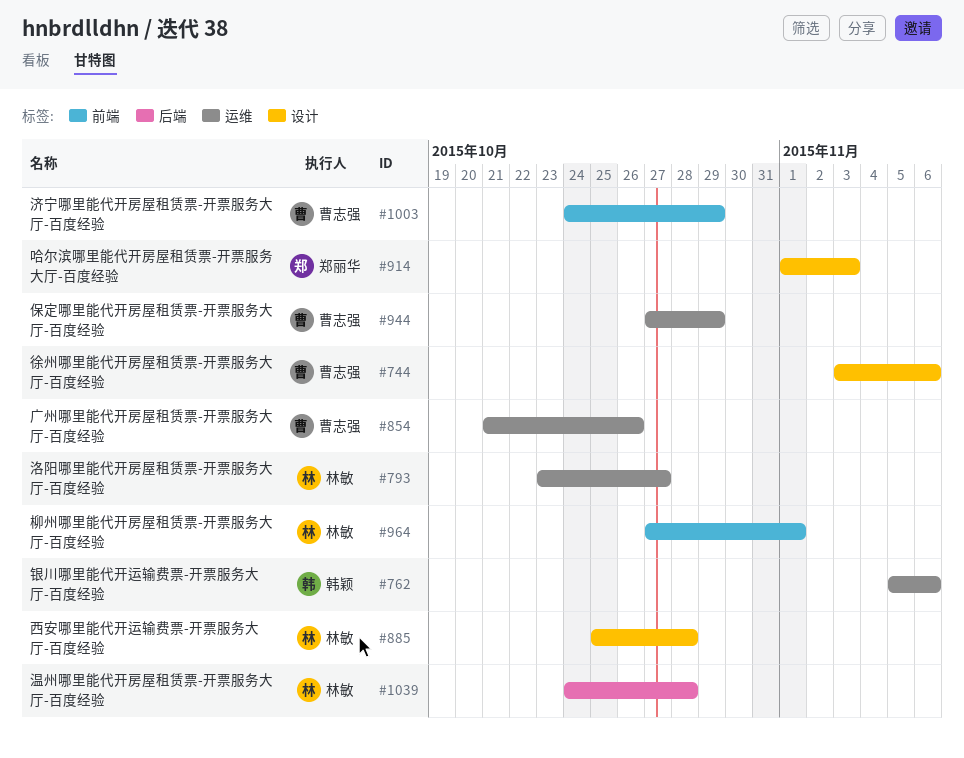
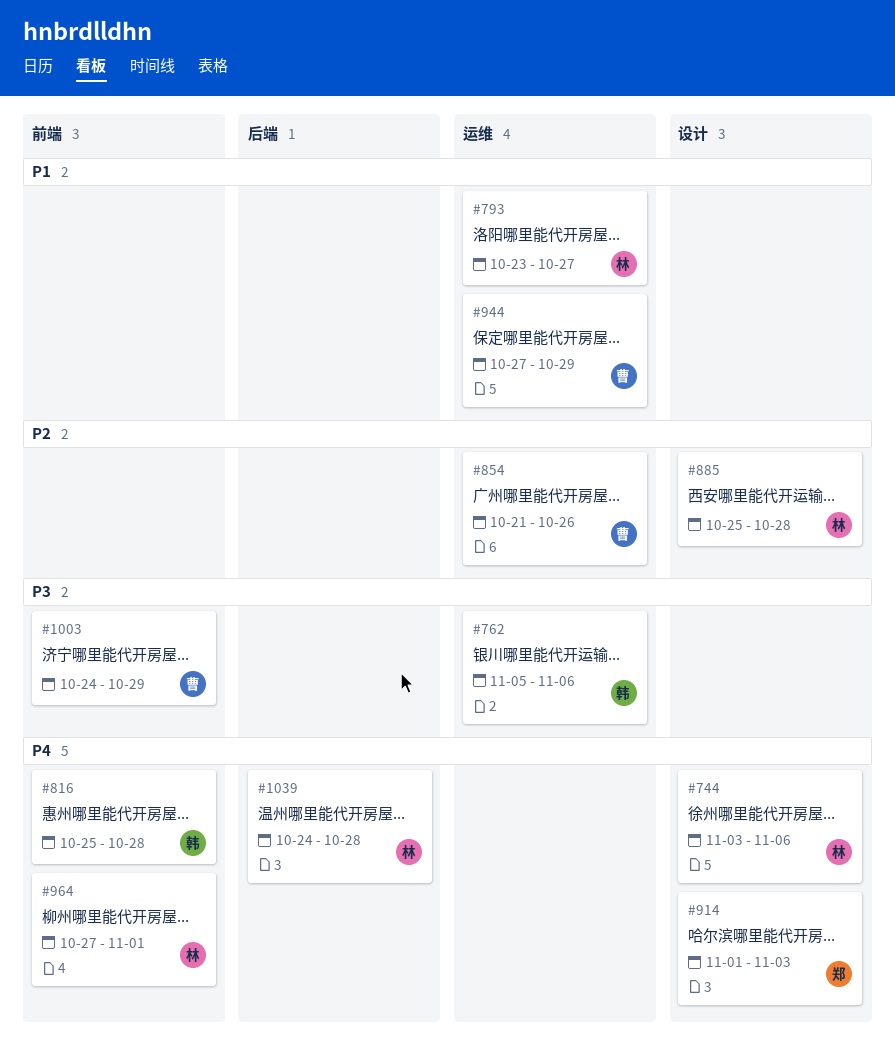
#744, owner: 曹志强 -> 林敏
#816: none -> present

